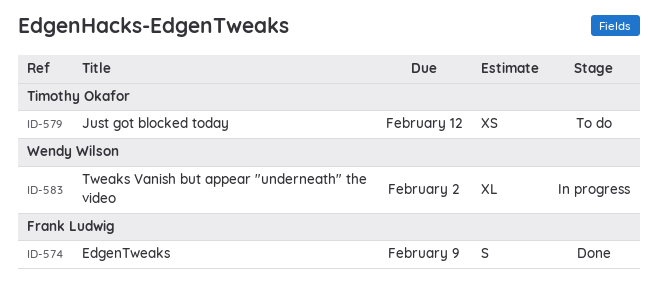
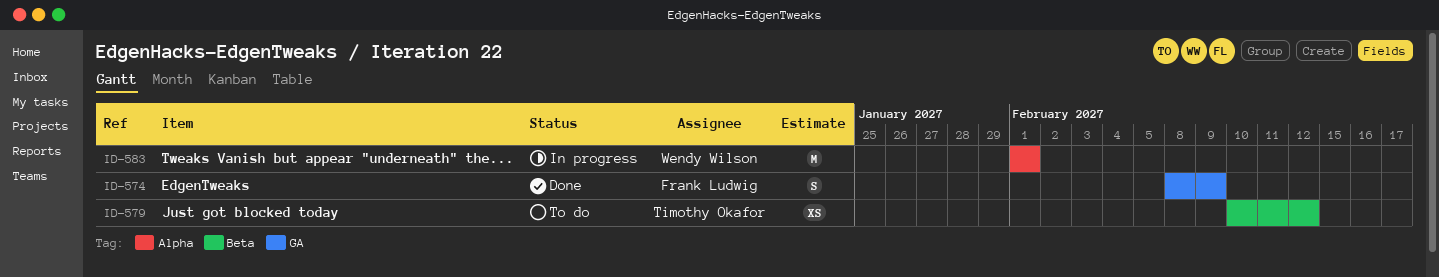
ID-583, estimate: XL -> M
ID-583, due: Feb 2 -> Feb 1

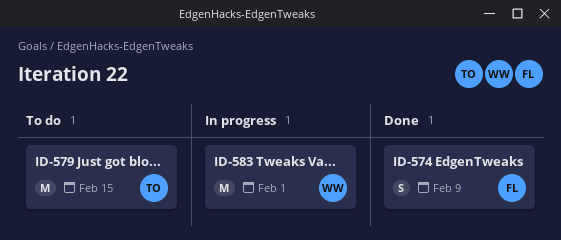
ID-579, estimate: XS -> M
ID-579, due: Feb 12 -> Feb 15

